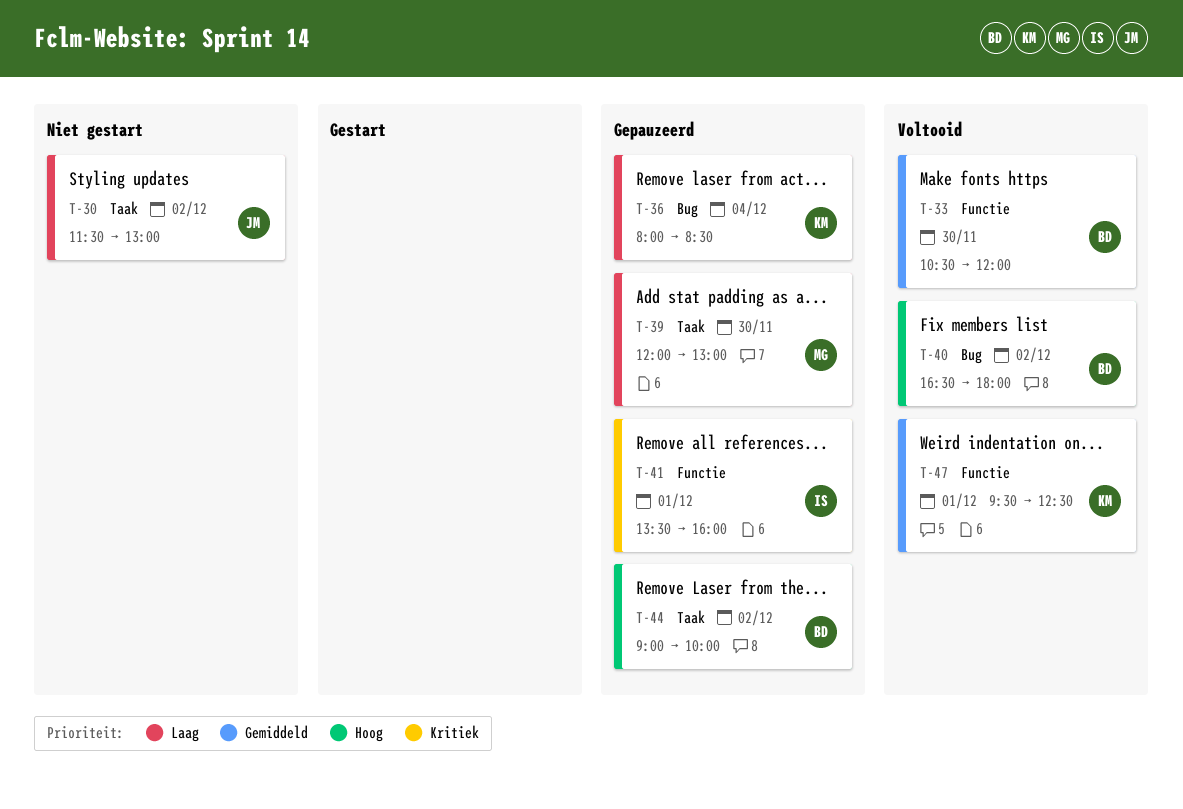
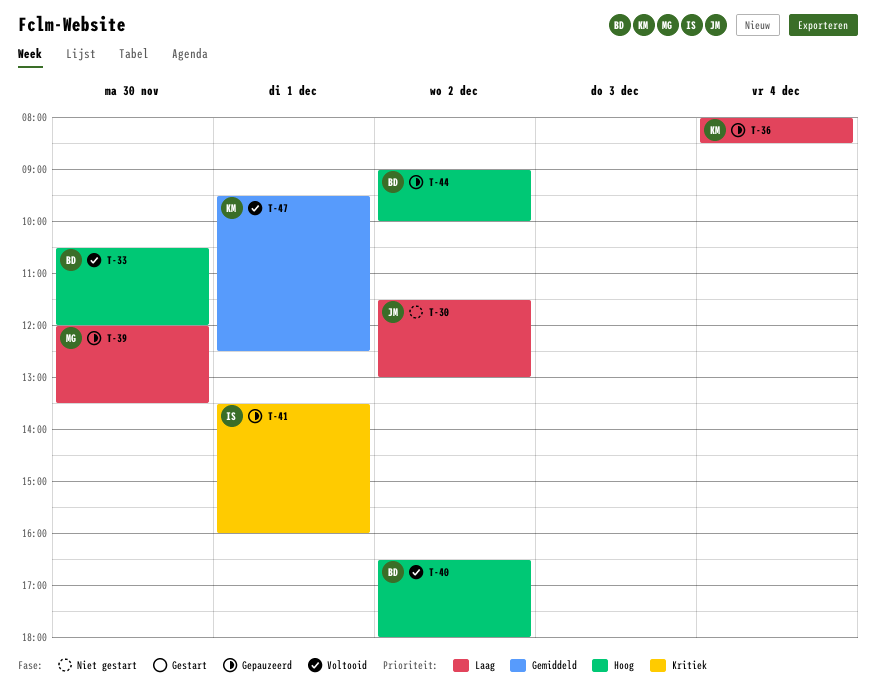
T-33, priority: Gemiddeld -> Hoog
T-39, ends: 13:00 -> 13:30

